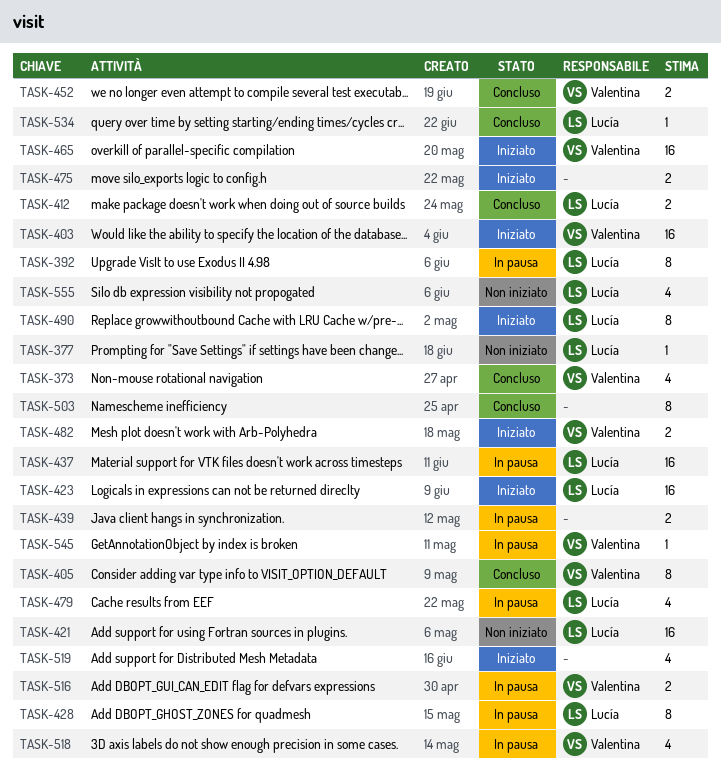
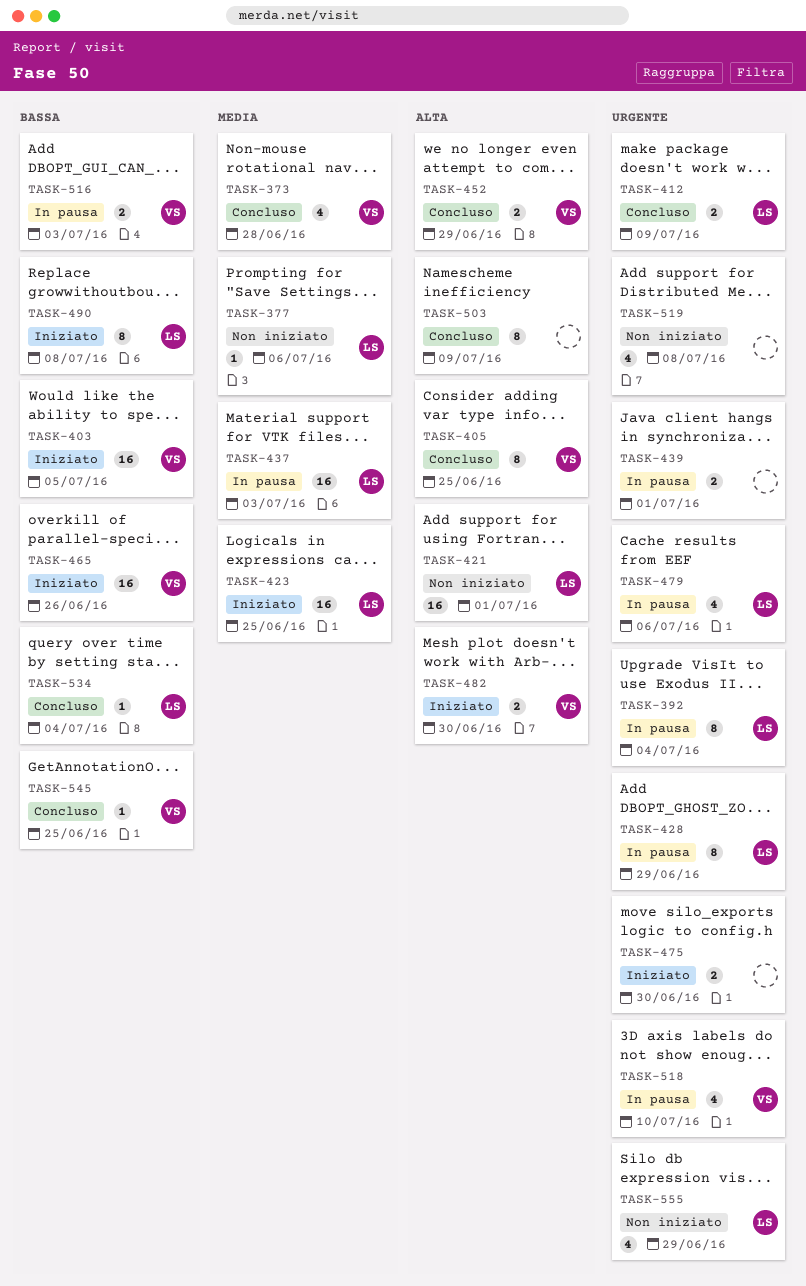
TASK-519, status: Iniziato -> Non iniziato
TASK-545, status: In pausa -> Concluso

